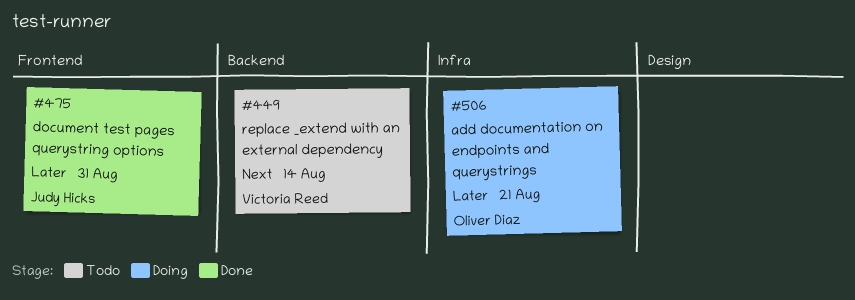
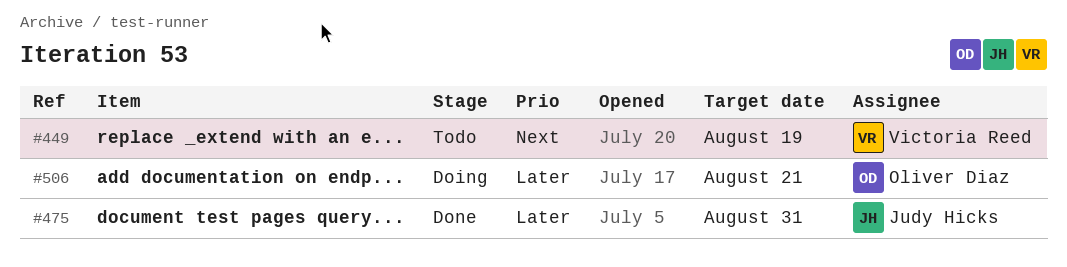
#449, due: Aug 14 -> Aug 19

